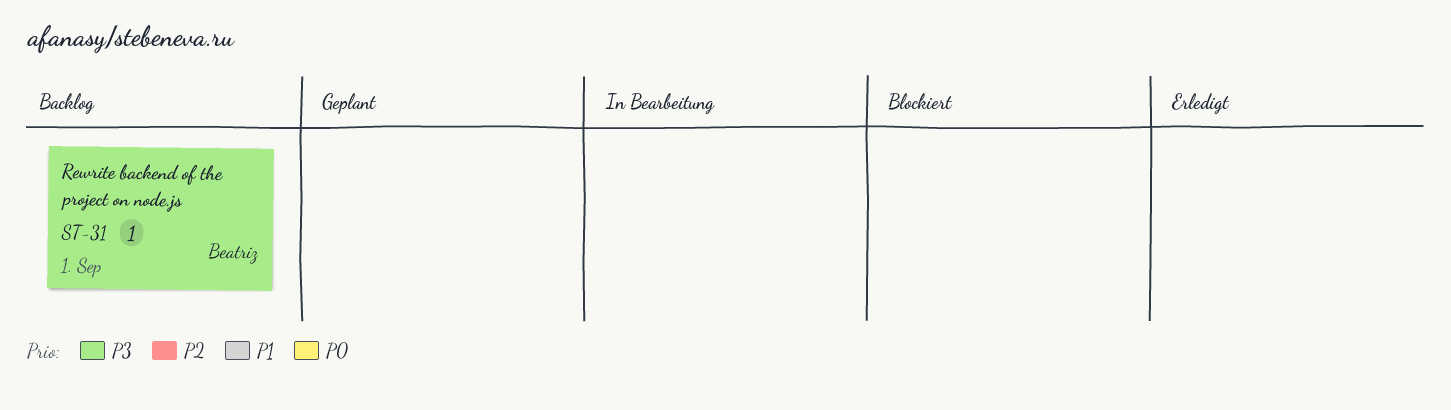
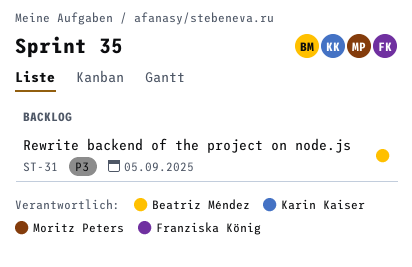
ST-31, due: Sep 1 -> Sep 5

